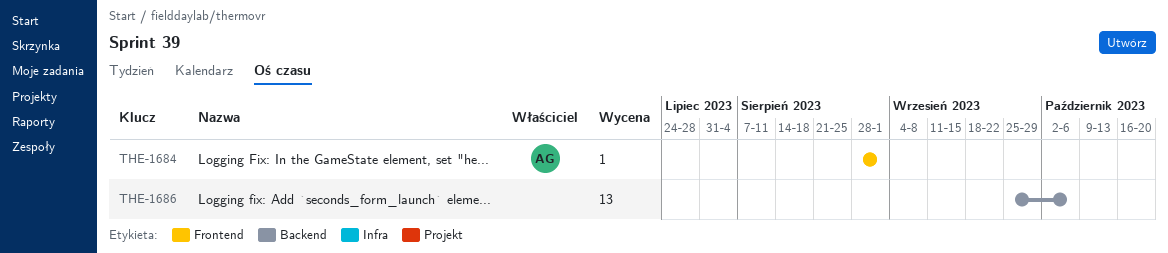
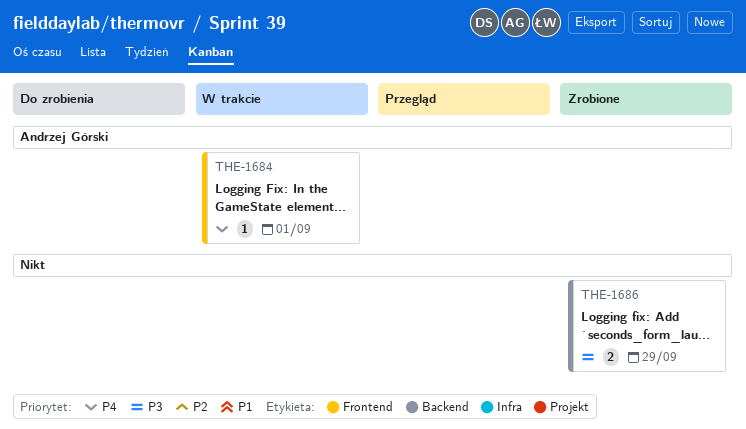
THE-1686, estimate: 13 -> 2
THE-1686, due: Oct 6 -> Sep 29

